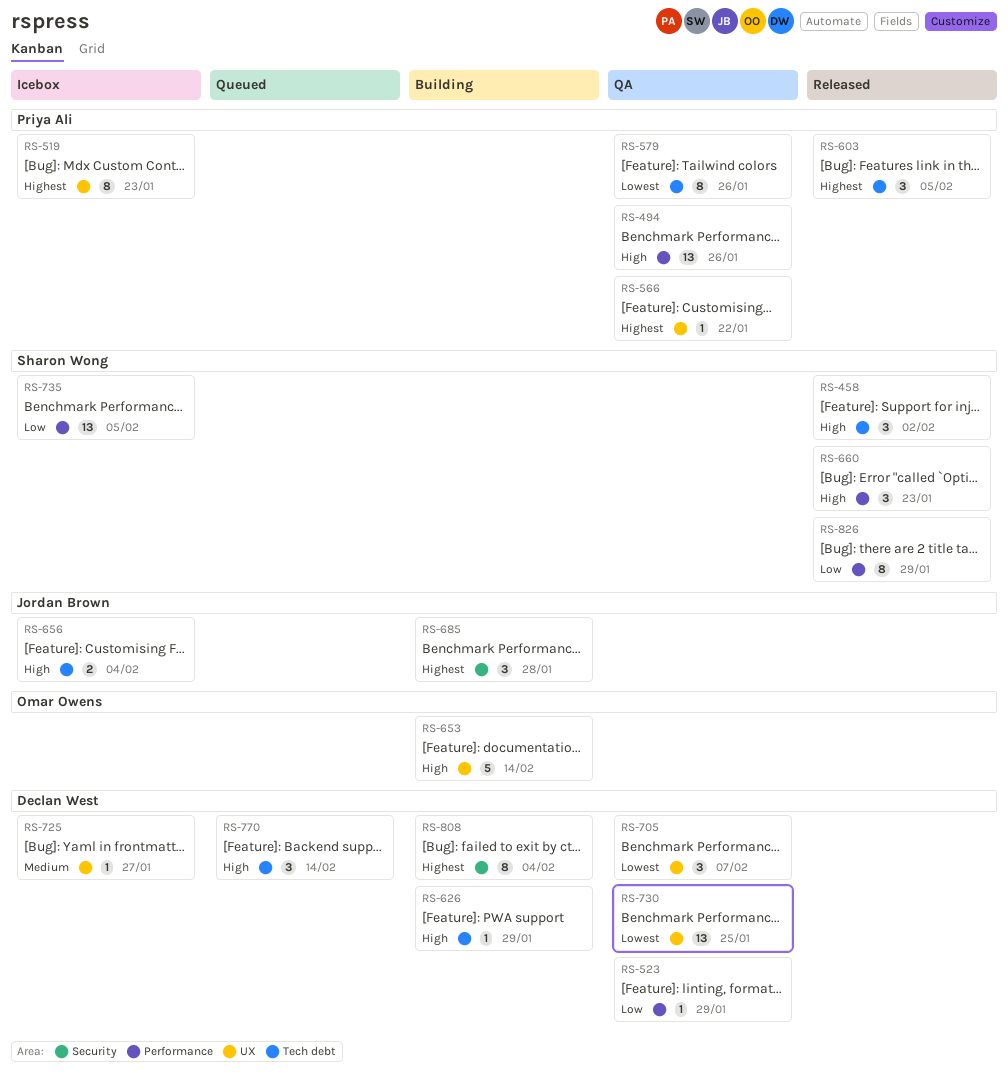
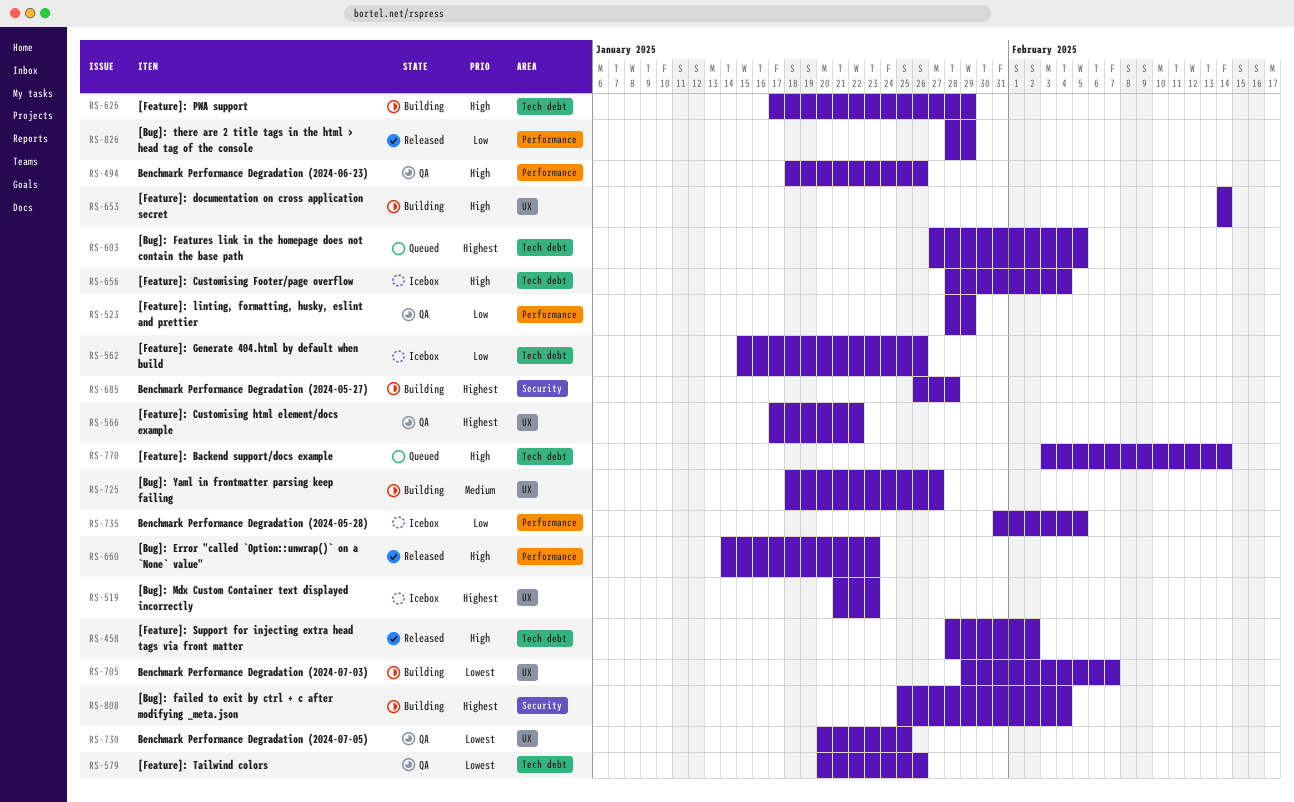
RS-562: none -> present
RS-603, status: Released -> Queued
RS-705, status: QA -> Building
RS-725, status: Icebox -> Building

